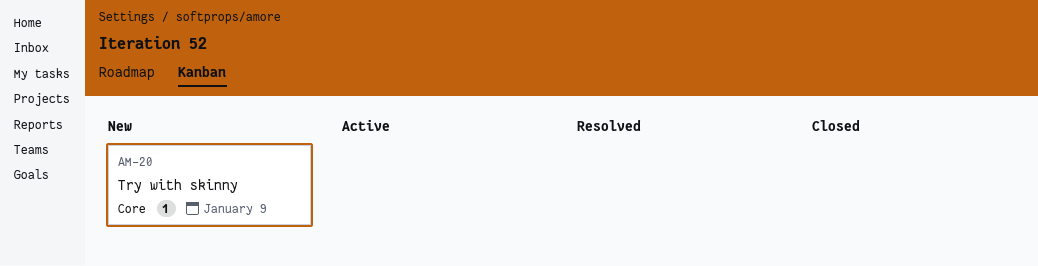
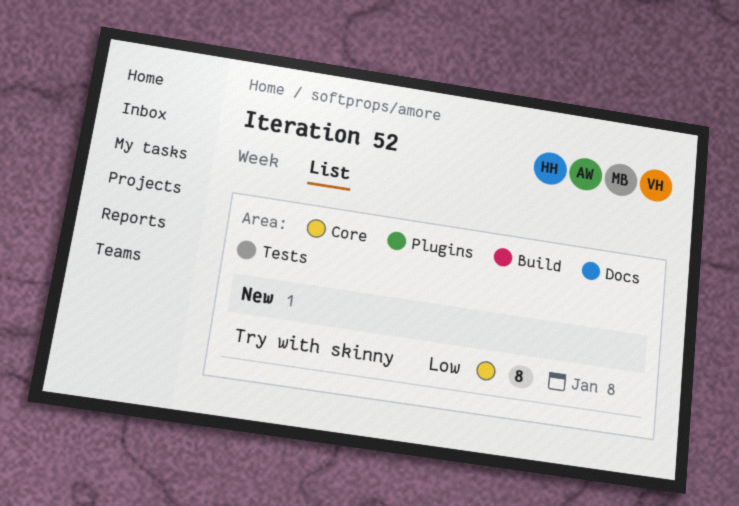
Try with skinny, estimate: 1 -> 8
Try with skinny, due: Jan 9 -> Jan 8

